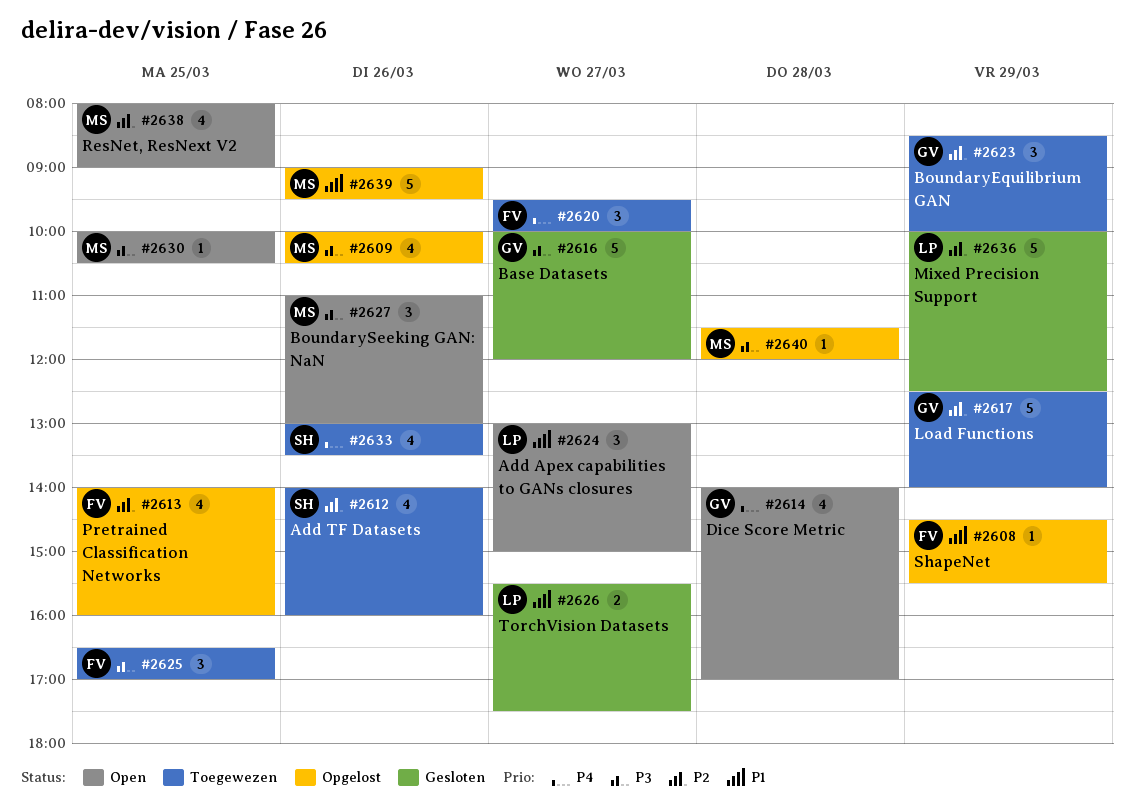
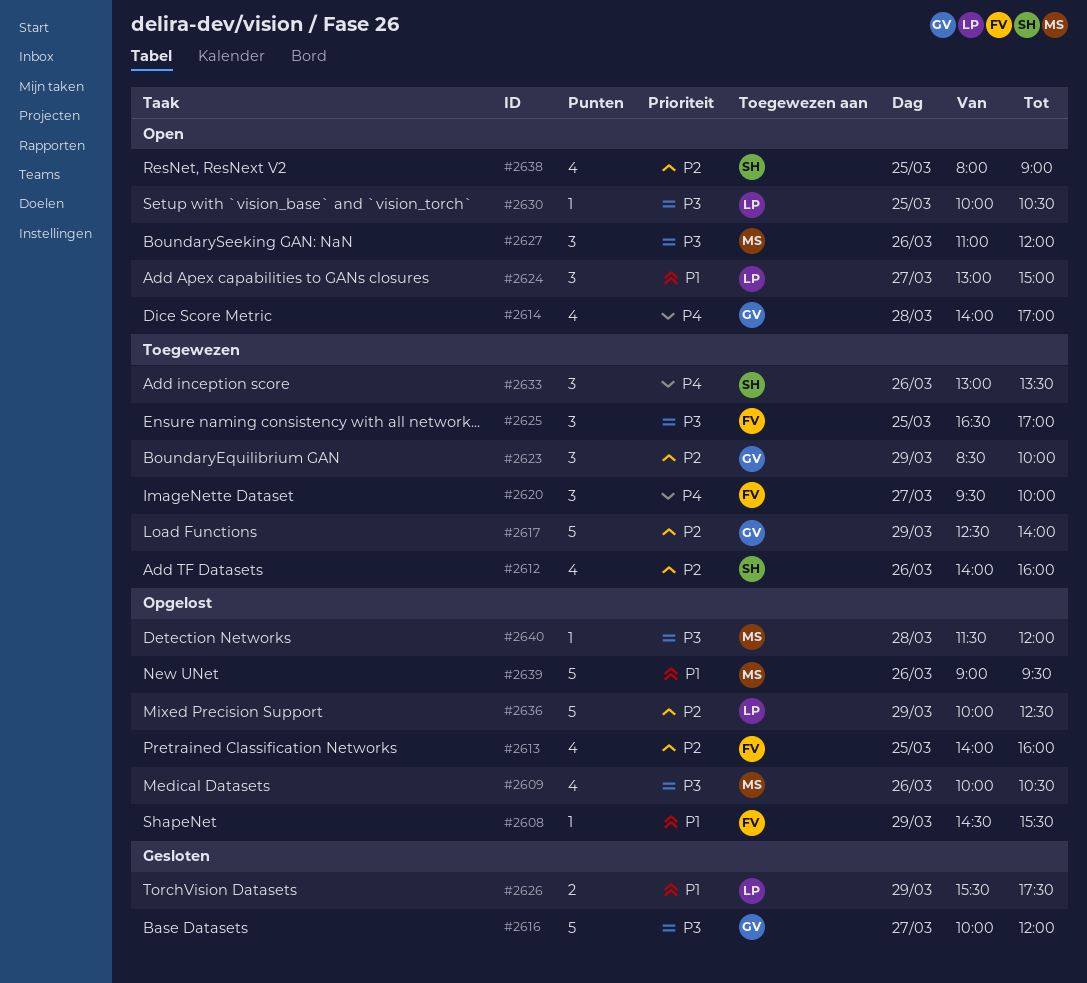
#2626, day: Mar 27 -> Mar 29
#2627, ends: 13:00 -> 12:00
#2630, owner: MS -> LP
#2633, estimate: 4 -> 3
#2636, status: Gesloten -> Opgelost
#2638, owner: MS -> SH

